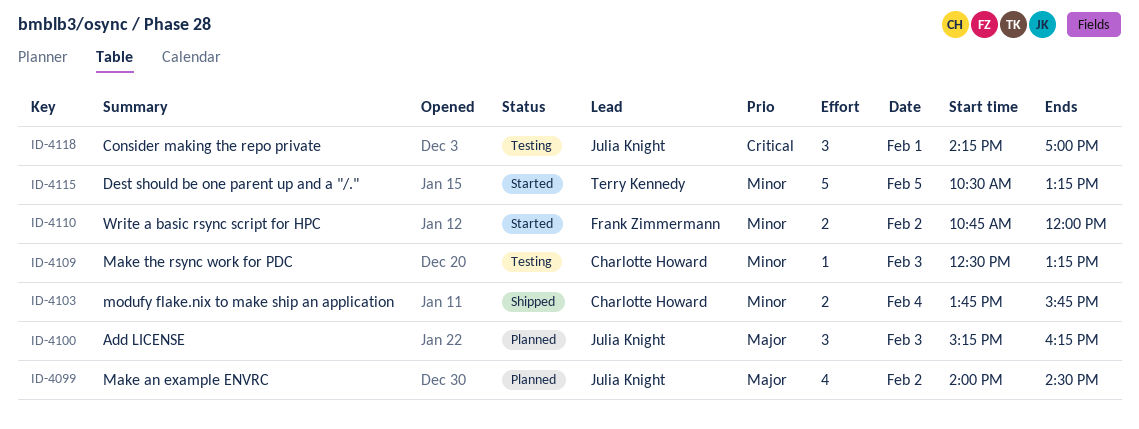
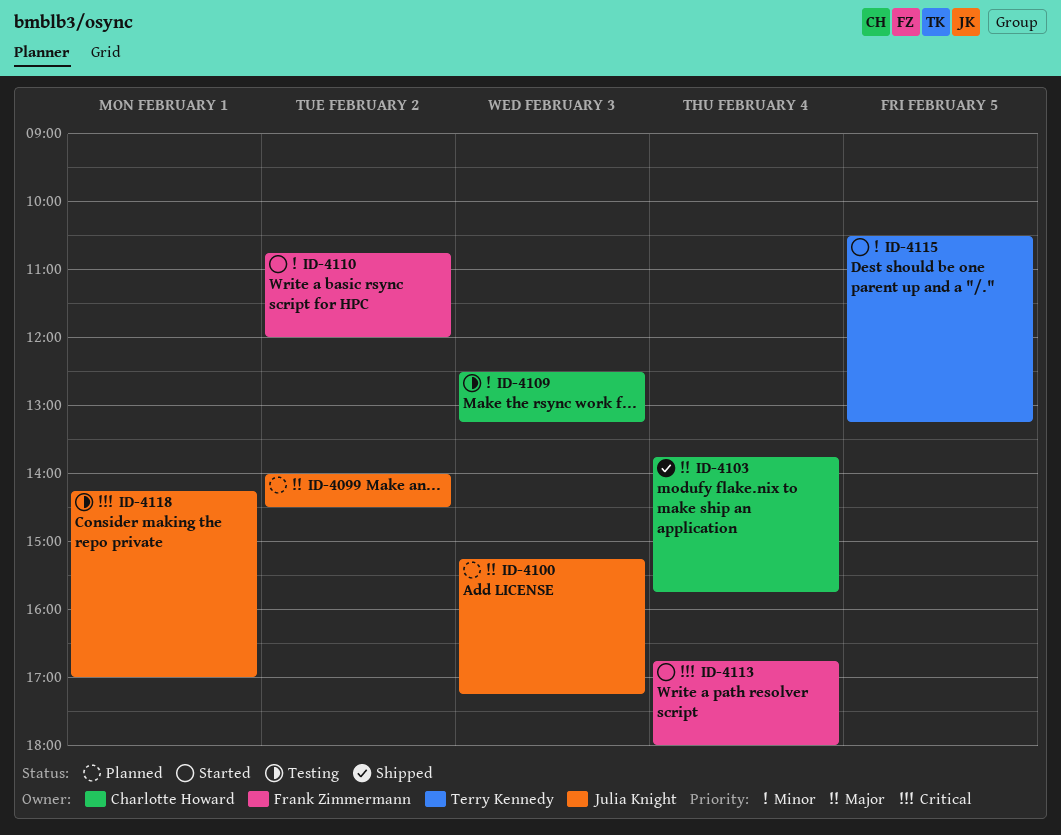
ID-4100, ends: 16:15 -> 17:15
ID-4103, priority: Minor -> Major
ID-4113: none -> present

